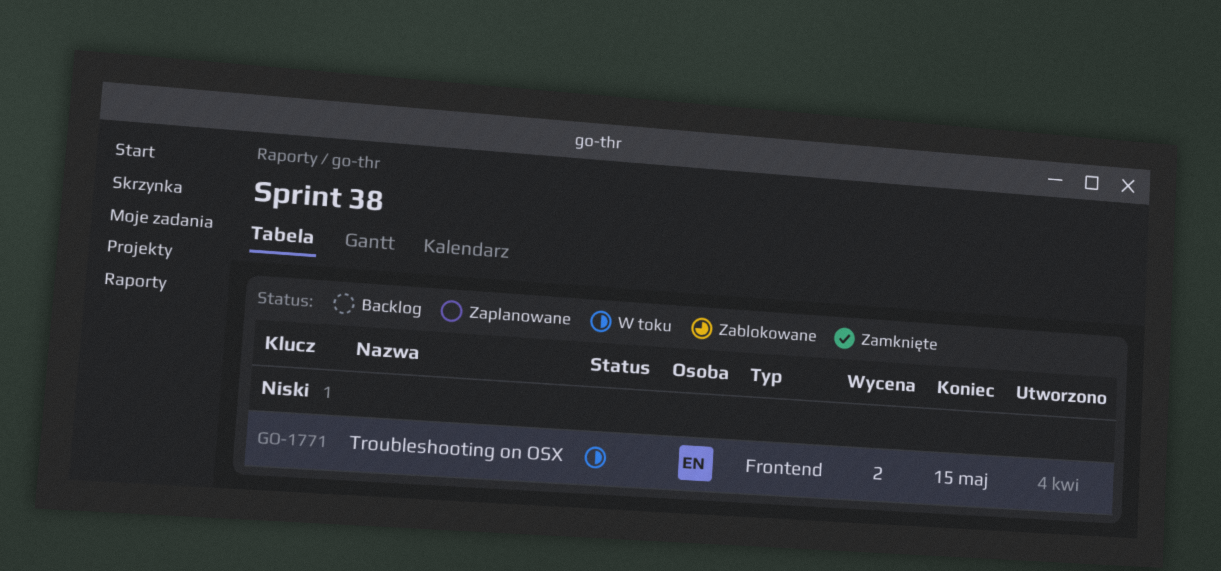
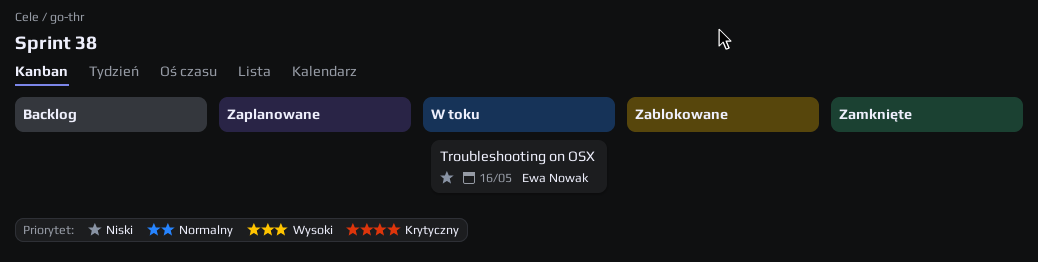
Troubleshooting on OSX, due: May 15 -> May 16

